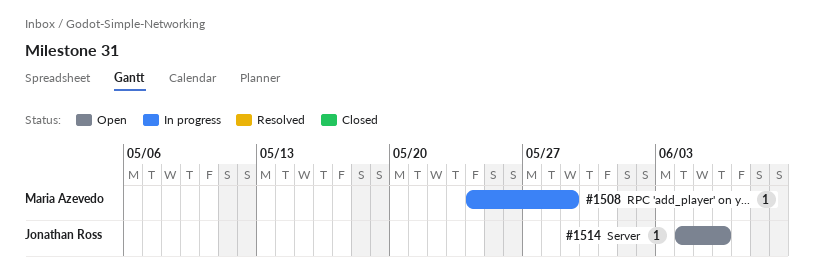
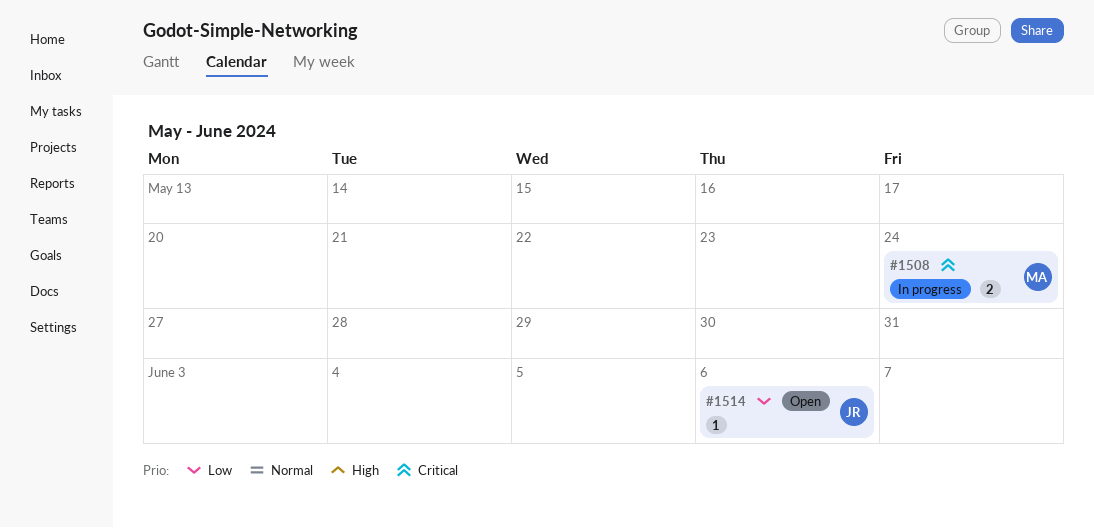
#1508, estimate: 1 -> 2
#1508, due: May 29 -> May 24

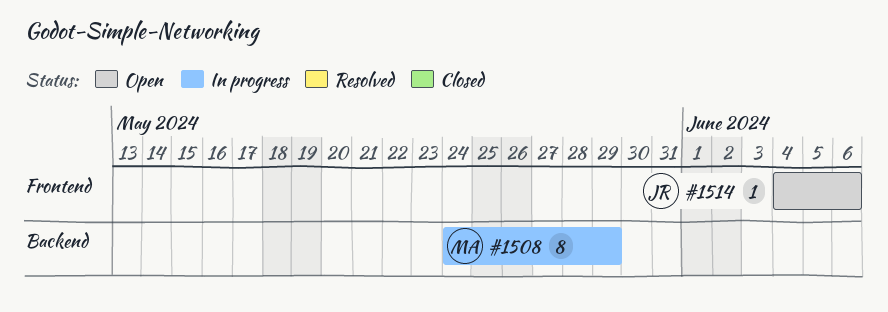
#1508, estimate: 2 -> 8
#1508, due: May 24 -> May 29

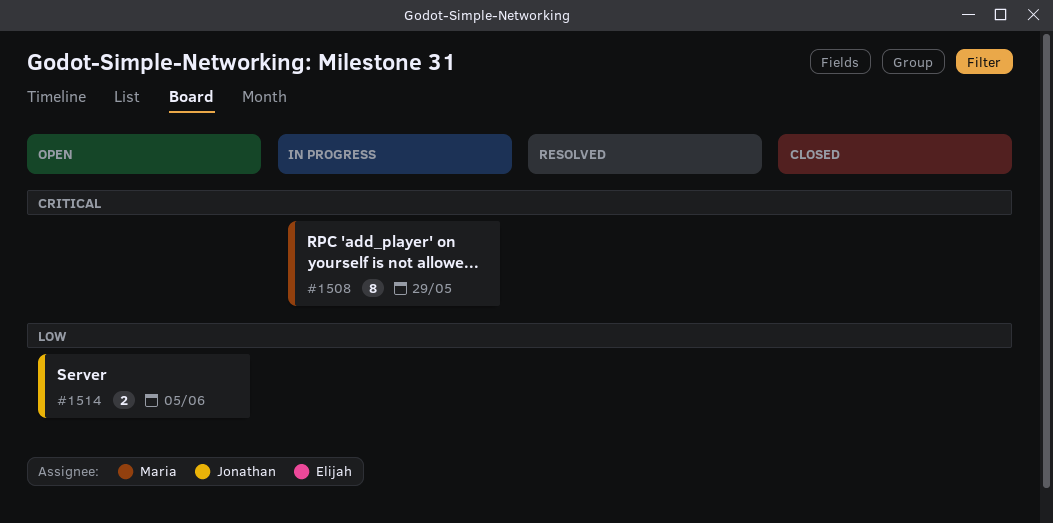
#1514, estimate: 1 -> 2
#1514, due: Jun 6 -> Jun 5

